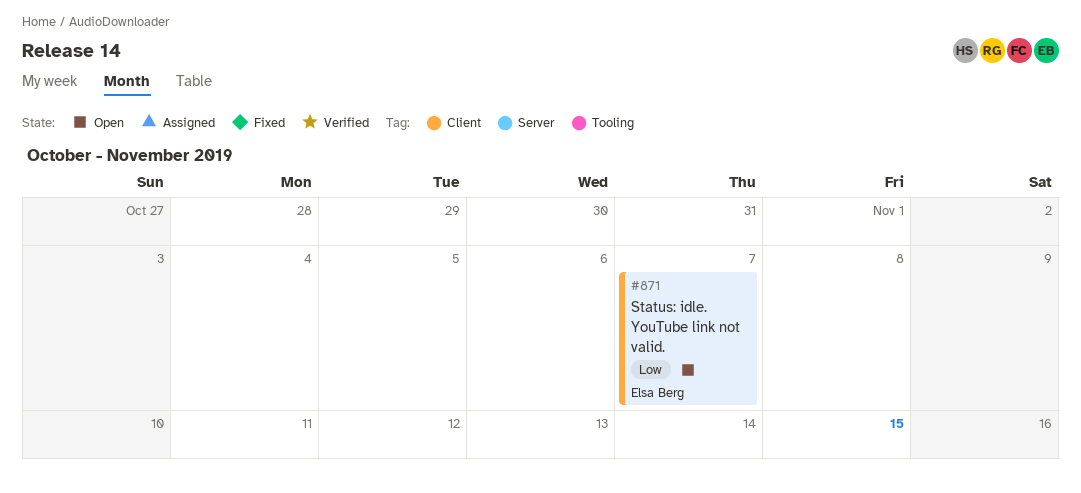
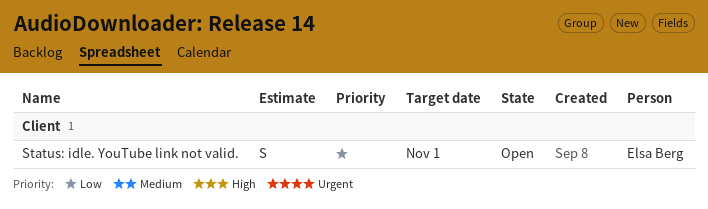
Status: idle. YouTube link not valid., due: Nov 7 -> Nov 1

